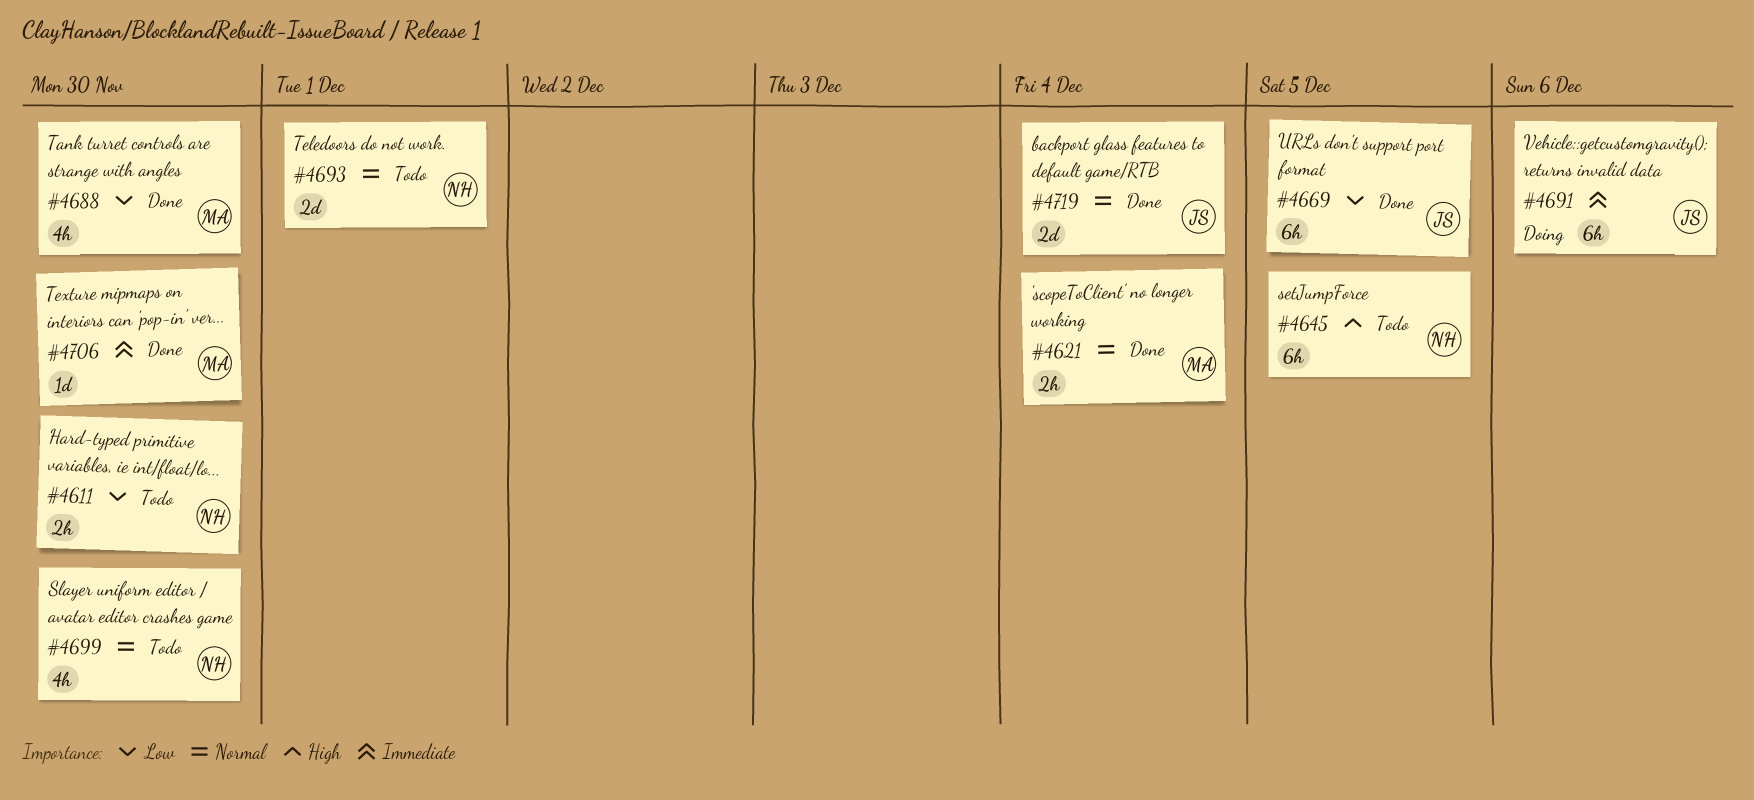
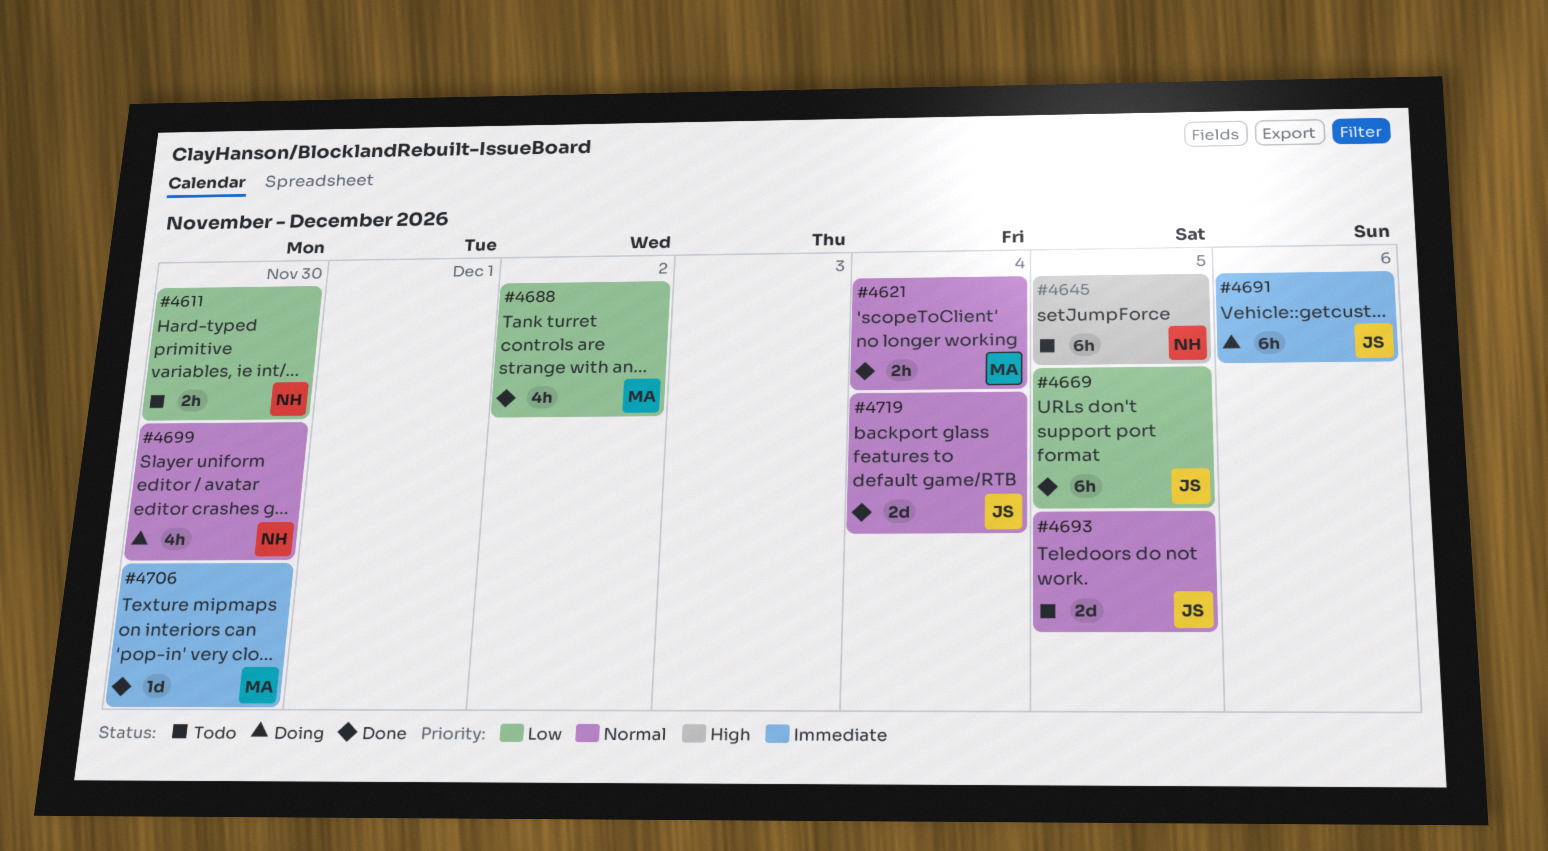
#4688, due: Nov 30 -> Dec 2
#4693, owner: NH -> JS
#4693, due: Dec 1 -> Dec 5
#4699, status: Todo -> Doing

